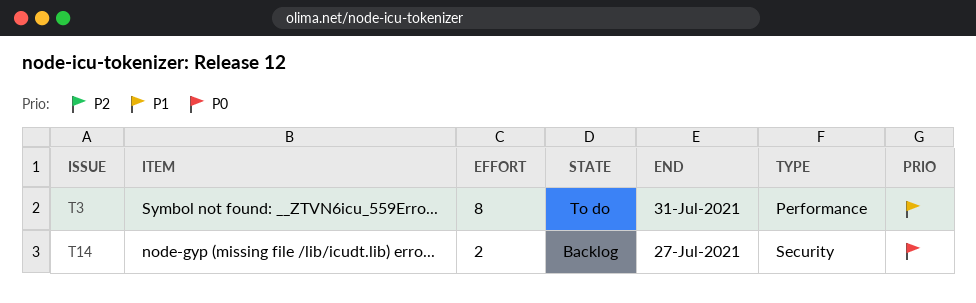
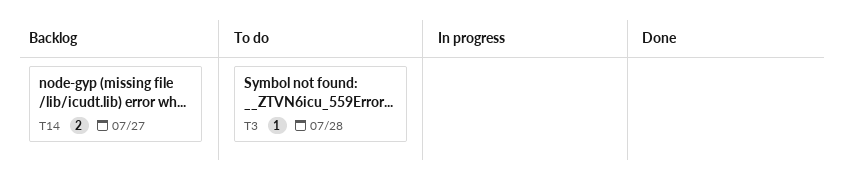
T3, estimate: 8 -> 1
T3, due: Jul 31 -> Jul 28

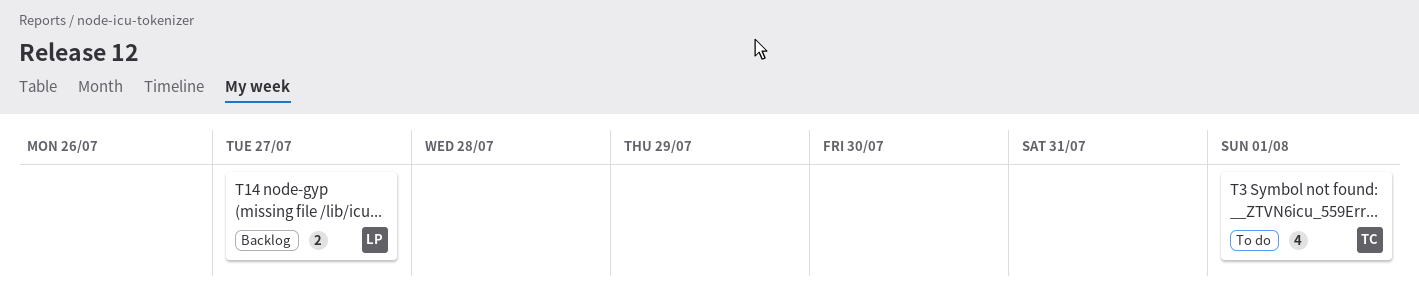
T3, estimate: 1 -> 4
T3, due: Jul 28 -> Aug 1

